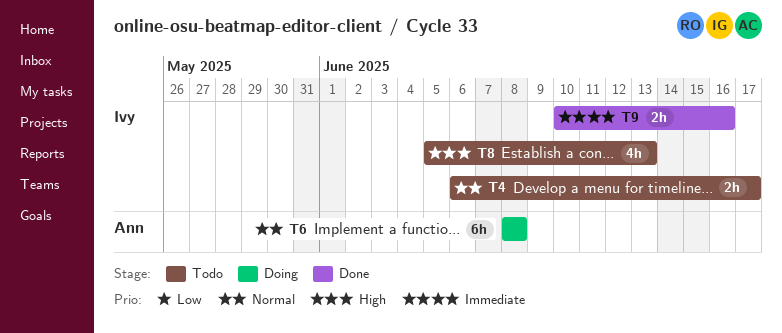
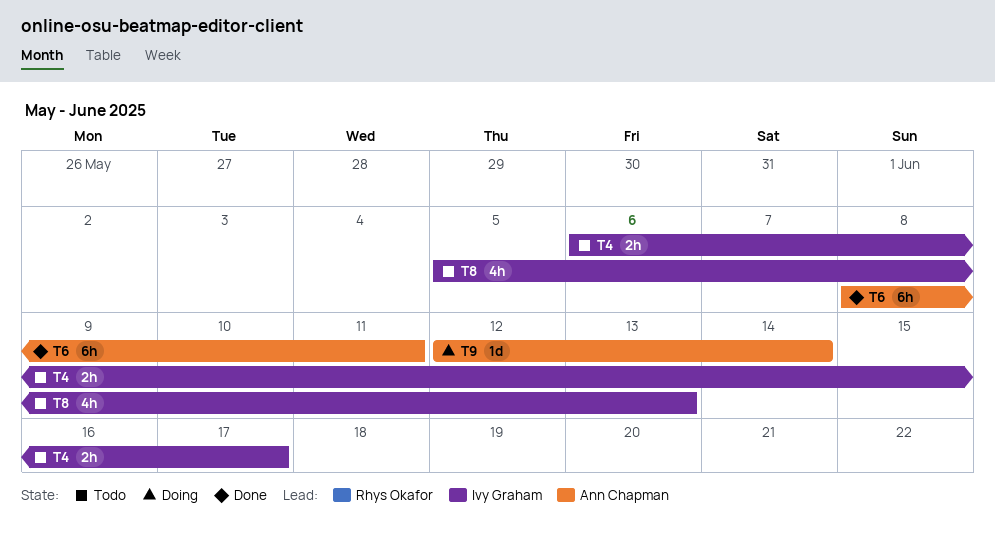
T6, status: Doing -> Done
T6, due: Jun 8 -> Jun 11
T9, status: Done -> Doing
T9, owner: Ivy Graham -> Ann Chapman
T9, estimate: 2h -> 1d
T9, start: Jun 10 -> Jun 12
T9, due: Jun 16 -> Jun 14

